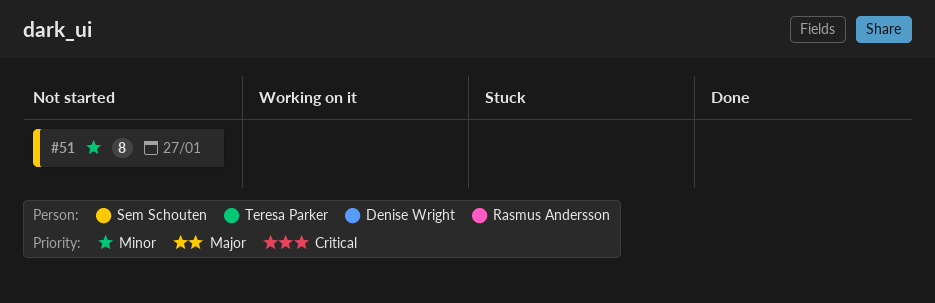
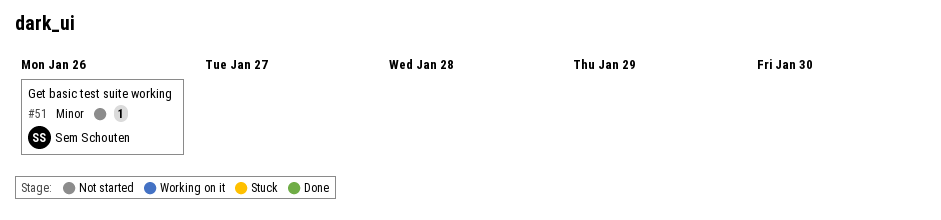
#51, estimate: 8 -> 1
#51, due: Jan 27 -> Jan 26

